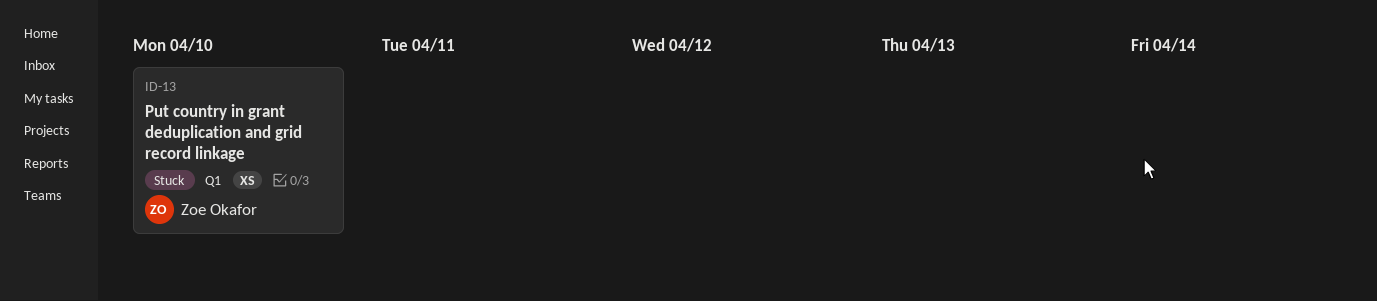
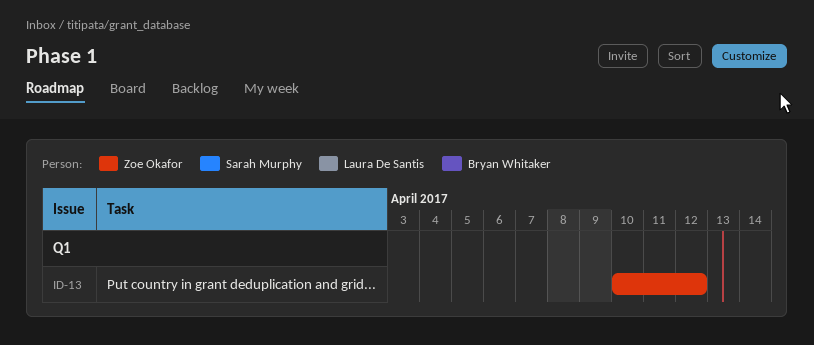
ID-13, due: Apr 10 -> Apr 12

